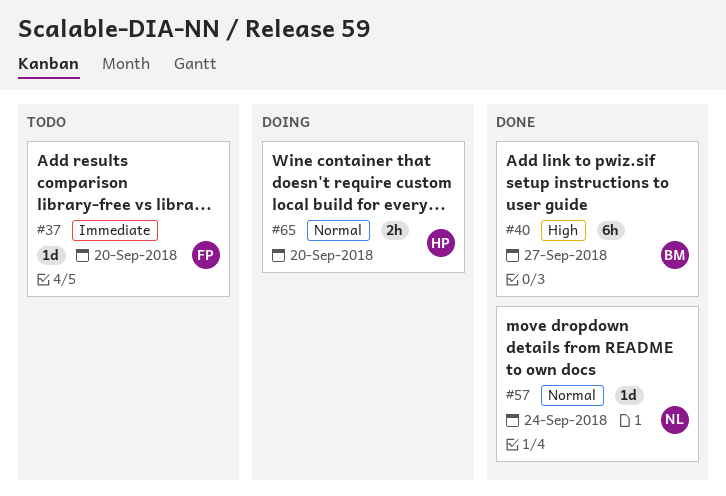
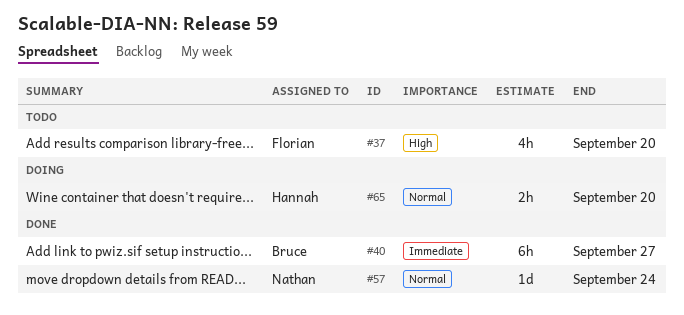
#37, priority: Immediate -> High
#37, estimate: 1d -> 4h
#40, priority: High -> Immediate

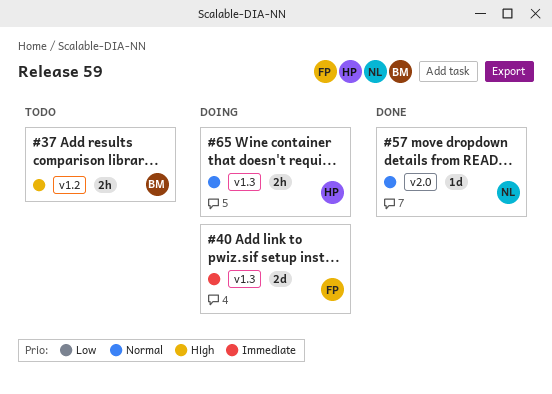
#37, owner: Florian -> Bruce
#37, estimate: 4h -> 2h
#40, status: Done -> Doing
#40, owner: Bruce -> Florian
#40, estimate: 6h -> 2d

